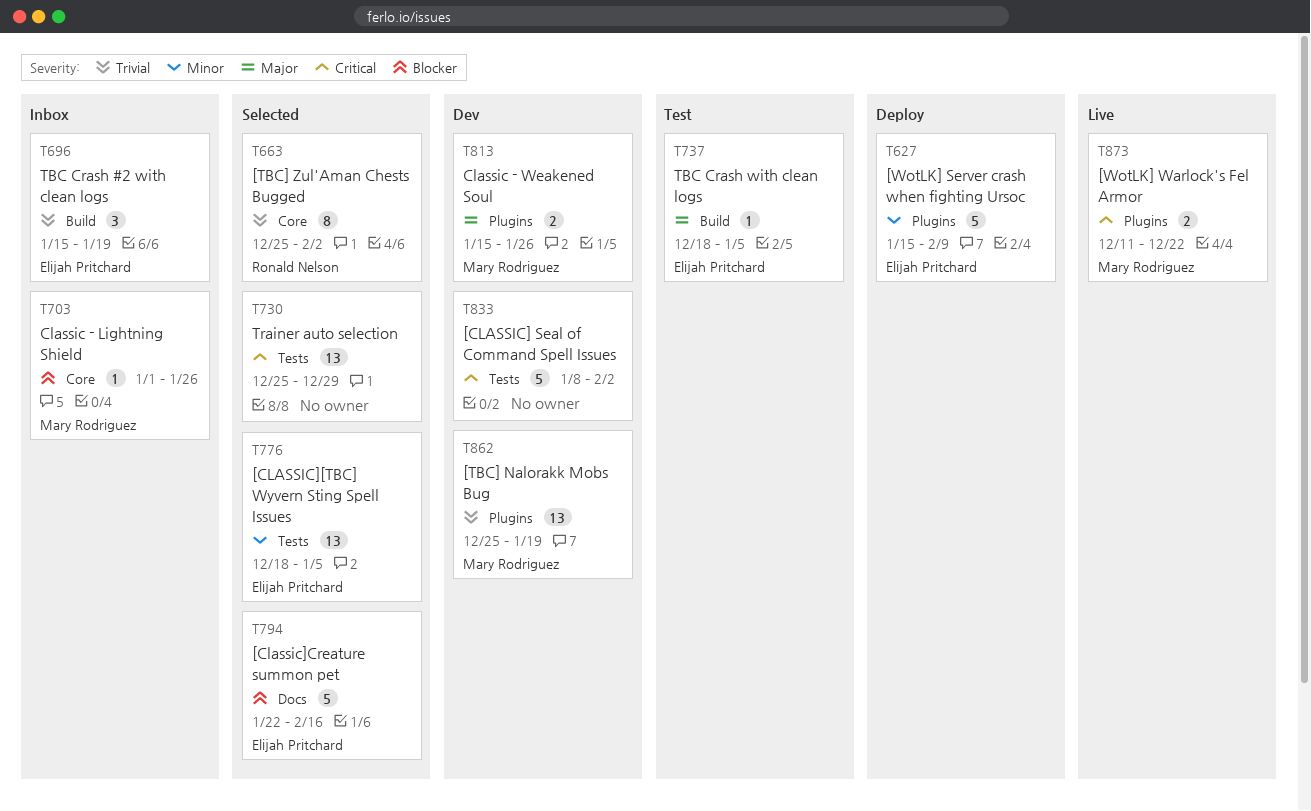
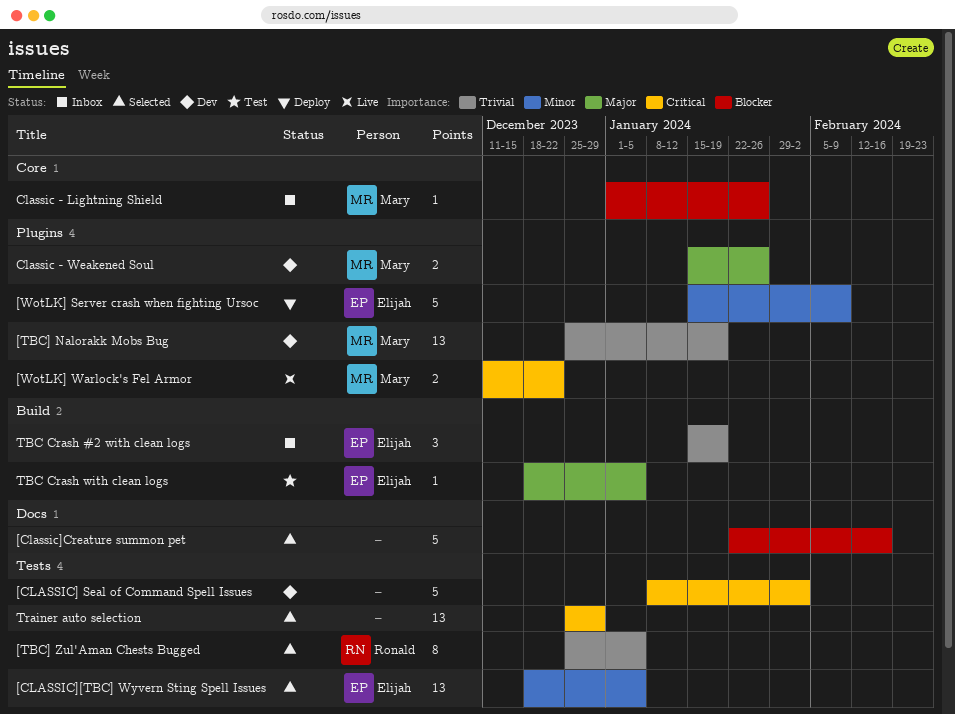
[Classic]Creature summon pet, owner: Elijah Pritchard -> none
[TBC] Zul'Aman Chests Bugged, label: Core -> Tests
[TBC] Zul'Aman Chests Bugged, due: Feb 2 -> Jan 5

